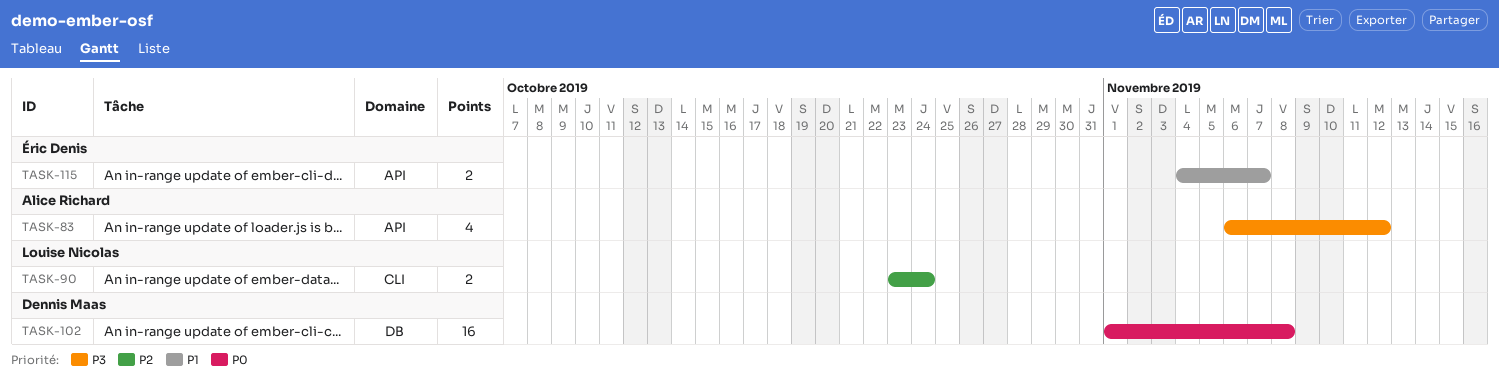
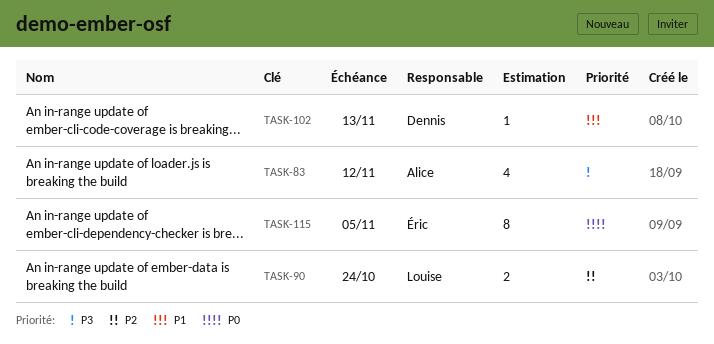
TASK-102, priority: P0 -> P1
TASK-102, estimate: 16 -> 1
TASK-102, due: Nov 8 -> Nov 13
TASK-115, priority: P1 -> P0
TASK-115, estimate: 2 -> 8
TASK-115, due: Nov 7 -> Nov 5

